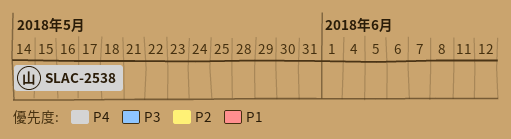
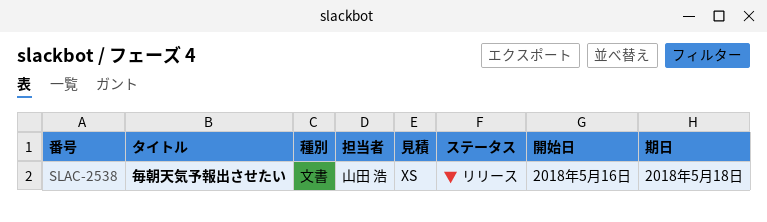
SLAC-2538, start: May 14 -> May 16

